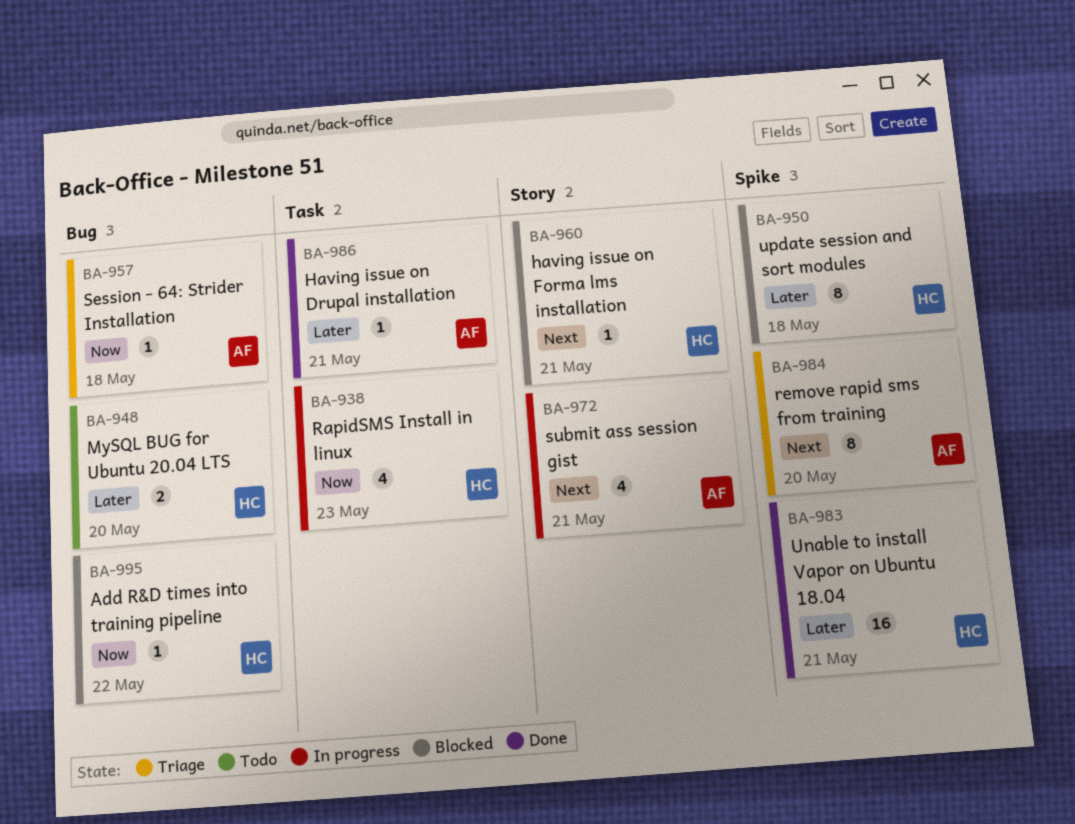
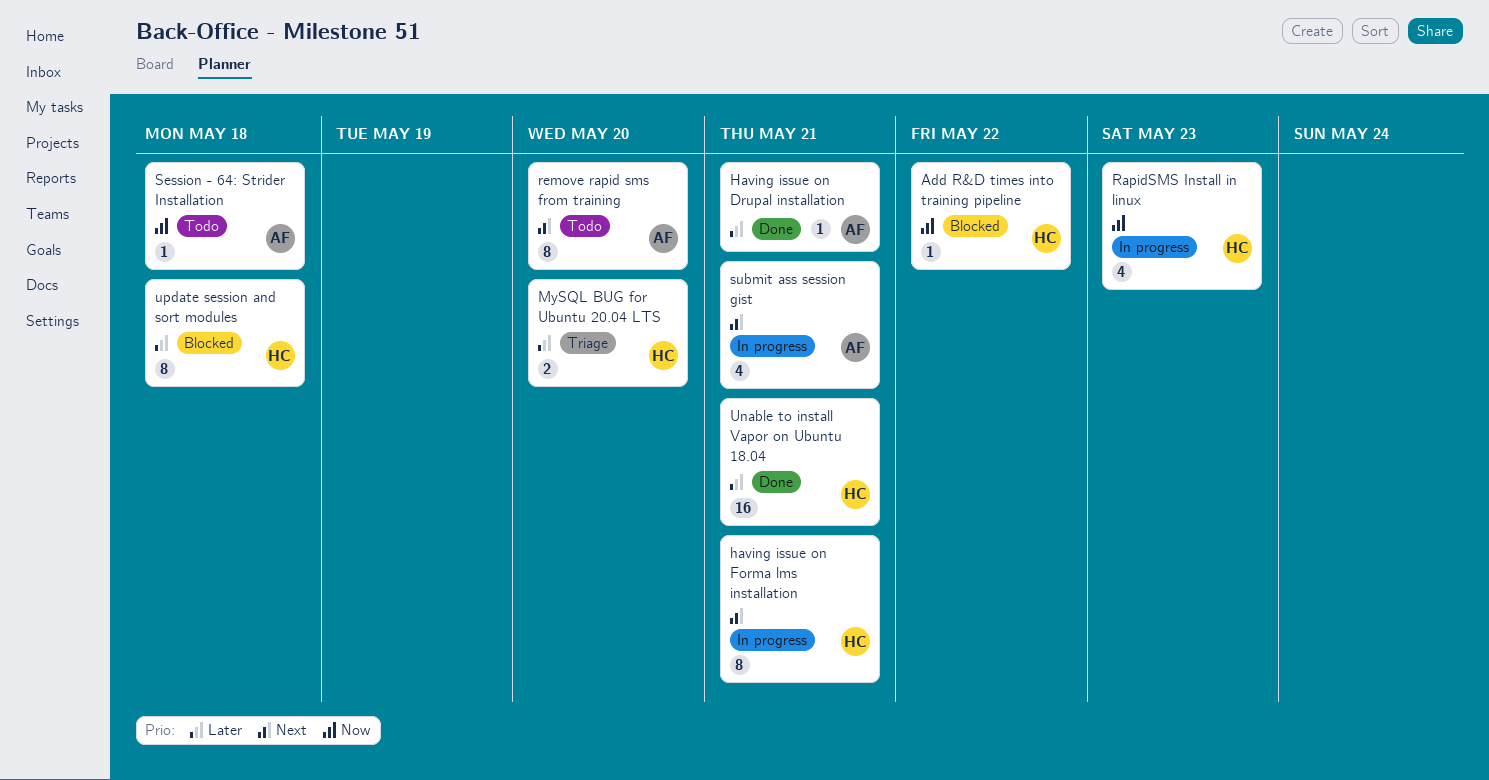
having issue on Forma lms installation, status: Blocked -> In progress
having issue on Forma lms installation, estimate: 1 -> 8
MySQL BUG for Ubuntu 20.04 LTS, status: Todo -> Triage
remove rapid sms from training, status: Triage -> Todo
Session - 64: Strider Installation, status: Triage -> Todo

